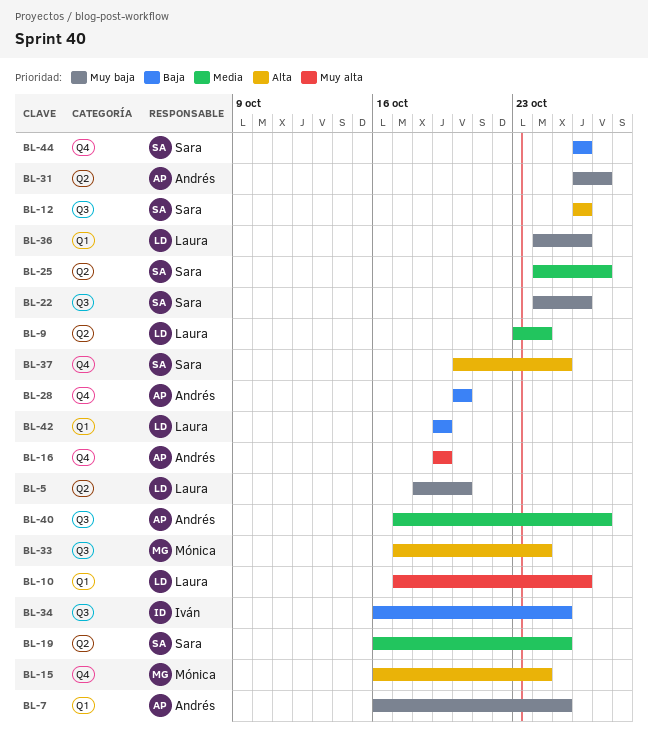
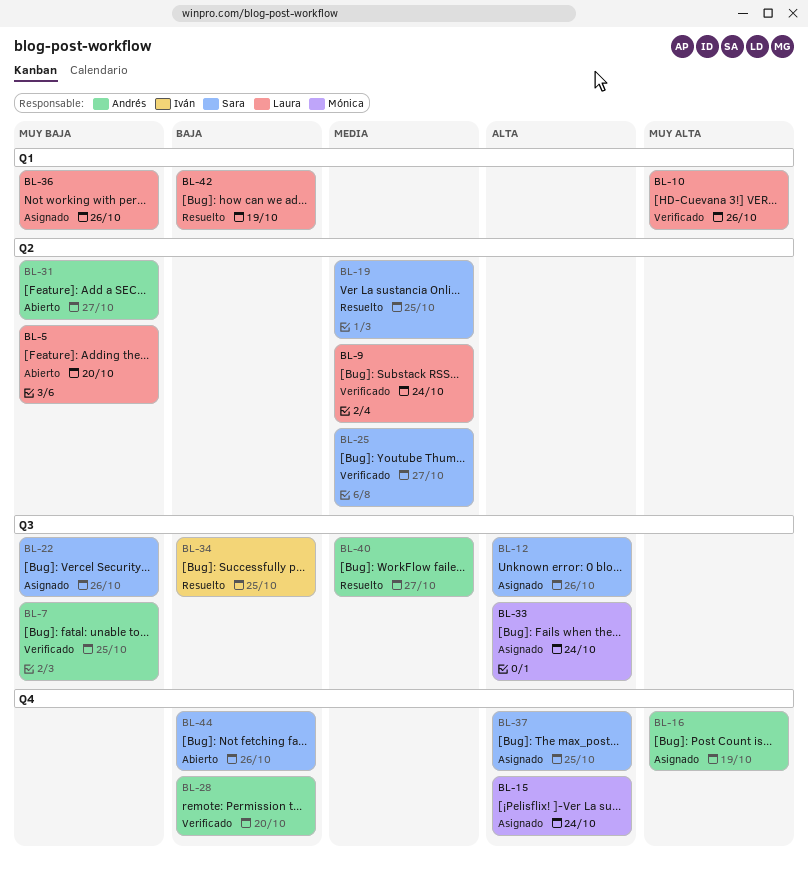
BL-7, label: Q1 -> Q3

